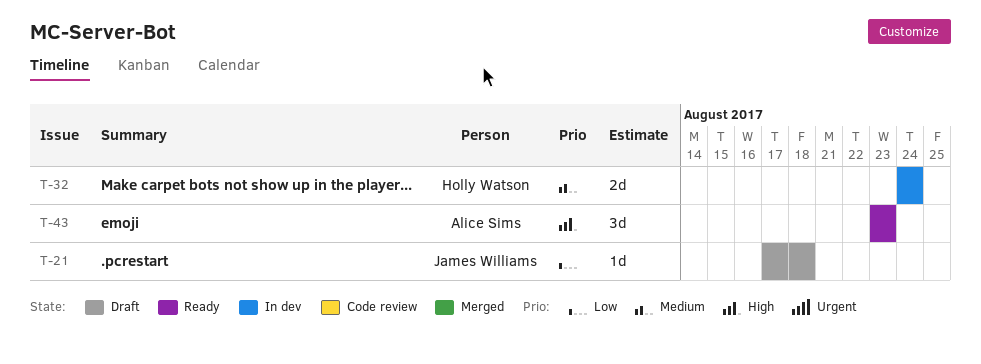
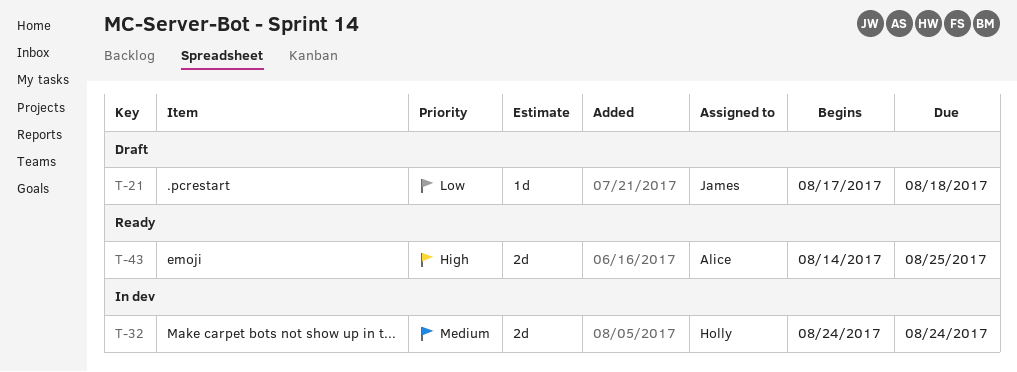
T-43, estimate: 3d -> 2d
T-43, start: Aug 23 -> Aug 14
T-43, due: Aug 23 -> Aug 25

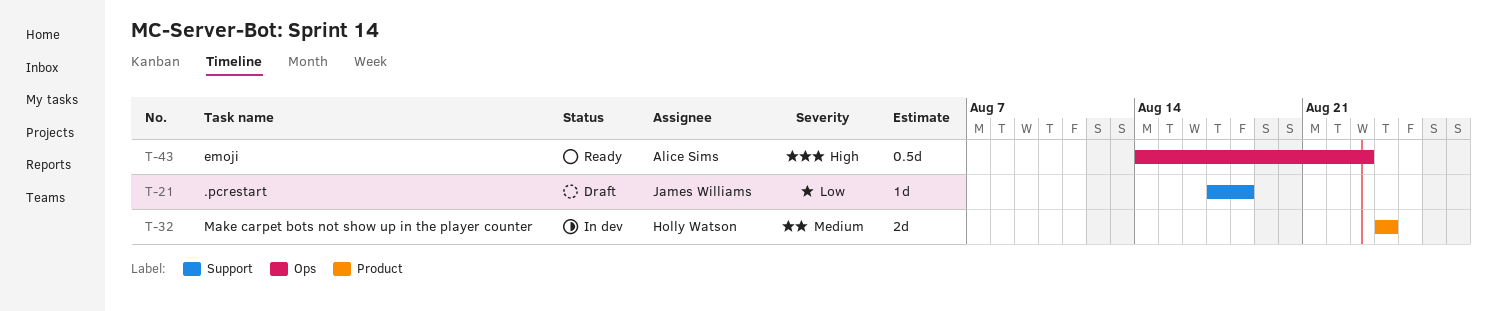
T-43, estimate: 2d -> 0.5d
T-43, due: Aug 25 -> Aug 23

